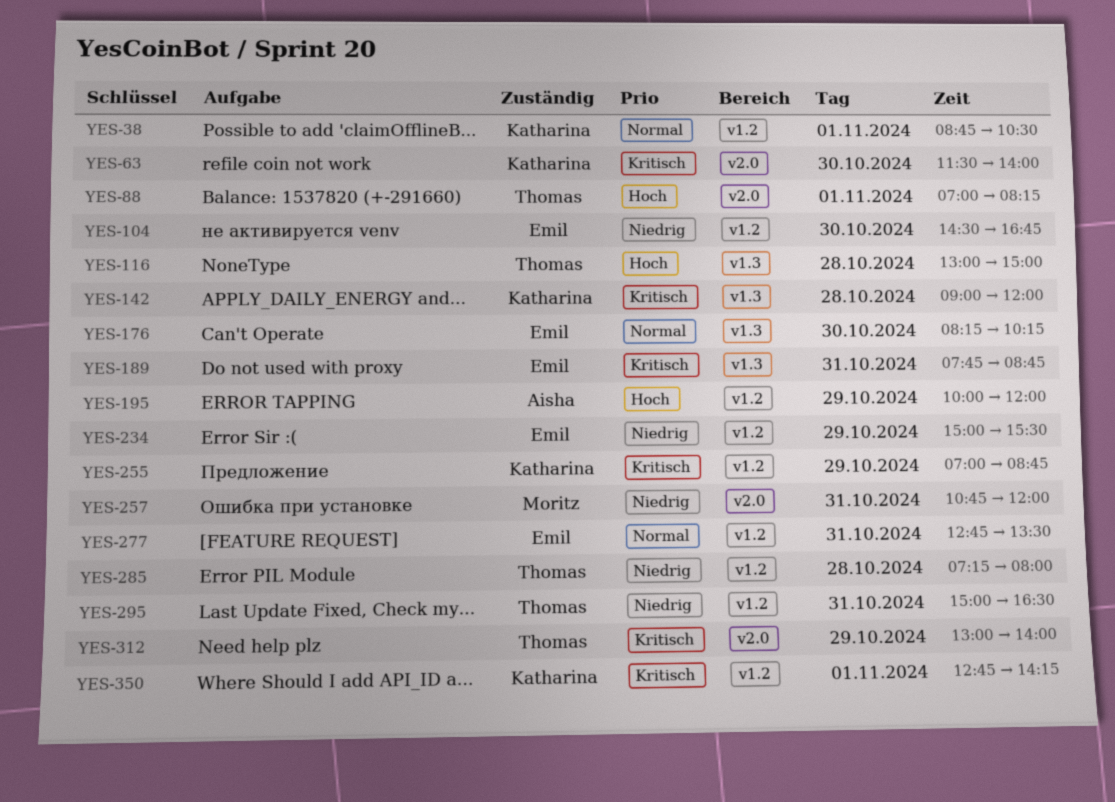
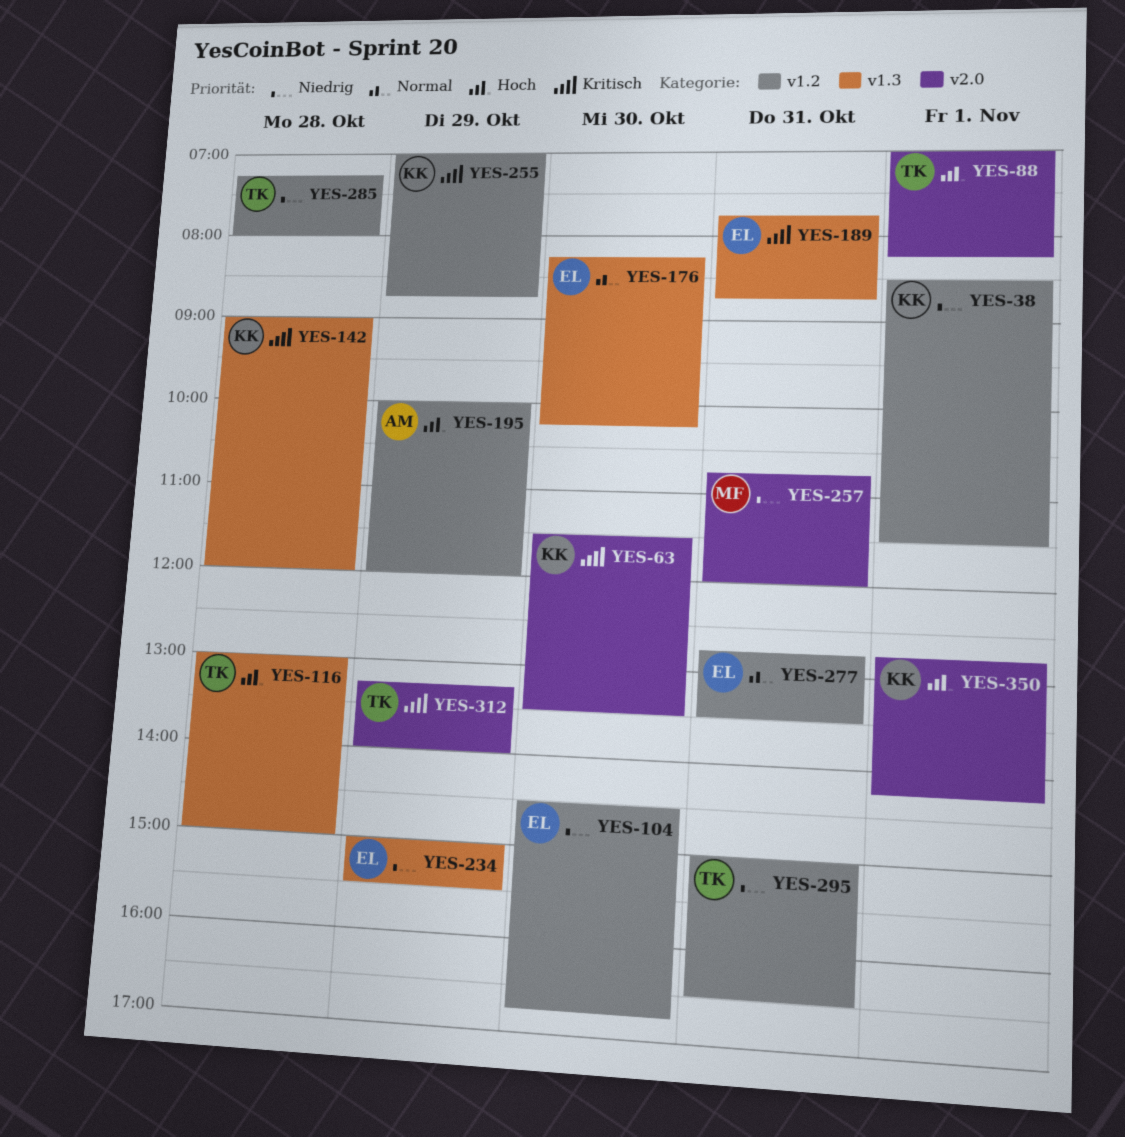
YES-38, priority: Normal -> Niedrig
YES-38, begins: 08:45 -> 08:30
YES-38, ends: 10:30 -> 11:30
YES-63, ends: 14:00 -> 13:30
YES-234, label: v1.2 -> v1.3
YES-312, begins: 13:00 -> 13:15
YES-350, priority: Kritisch -> Hoch
YES-350, label: v1.2 -> v2.0

